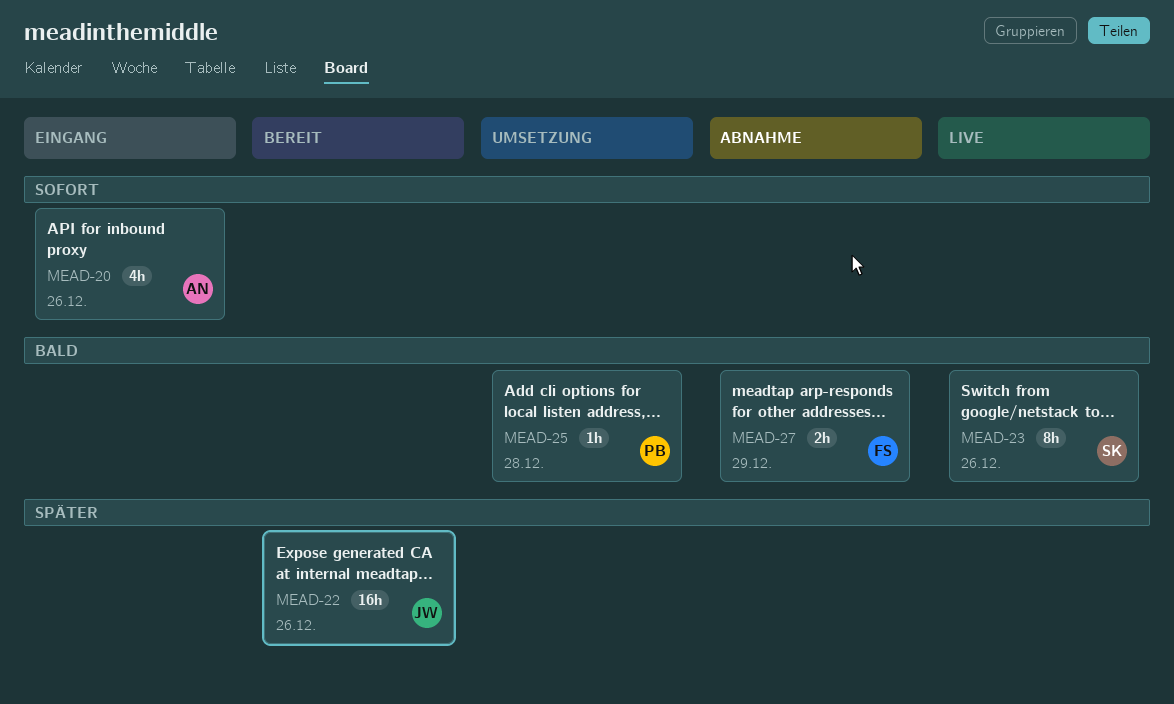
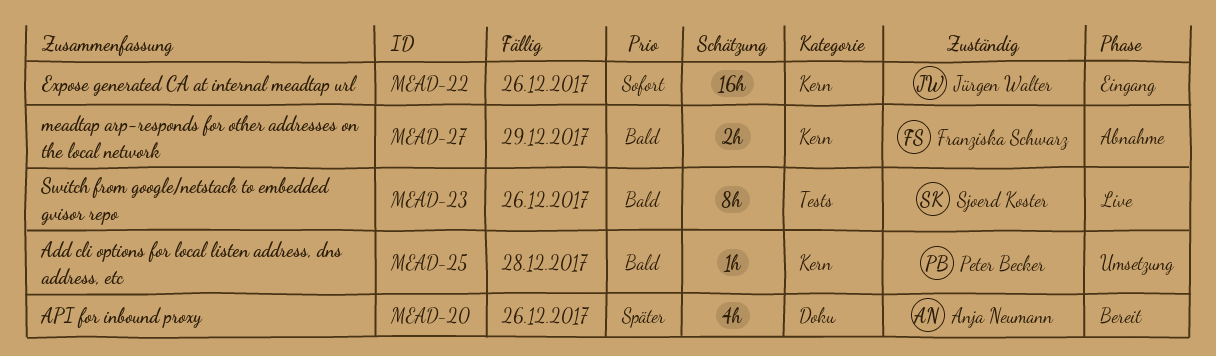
MEAD-20, status: Eingang -> Bereit
MEAD-20, priority: Sofort -> Später
MEAD-22, status: Bereit -> Eingang
MEAD-22, priority: Später -> Sofort

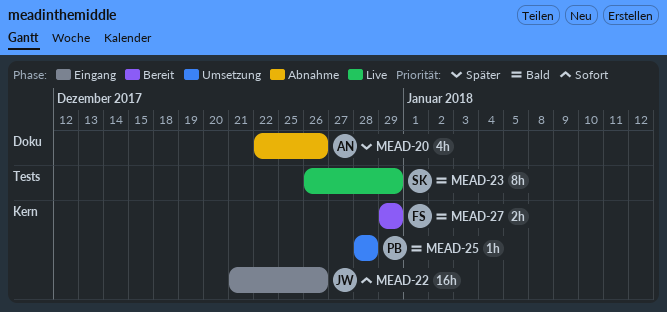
MEAD-20, status: Bereit -> Abnahme
MEAD-23, due: Dec 26 -> Dec 29
MEAD-27, status: Abnahme -> Bereit

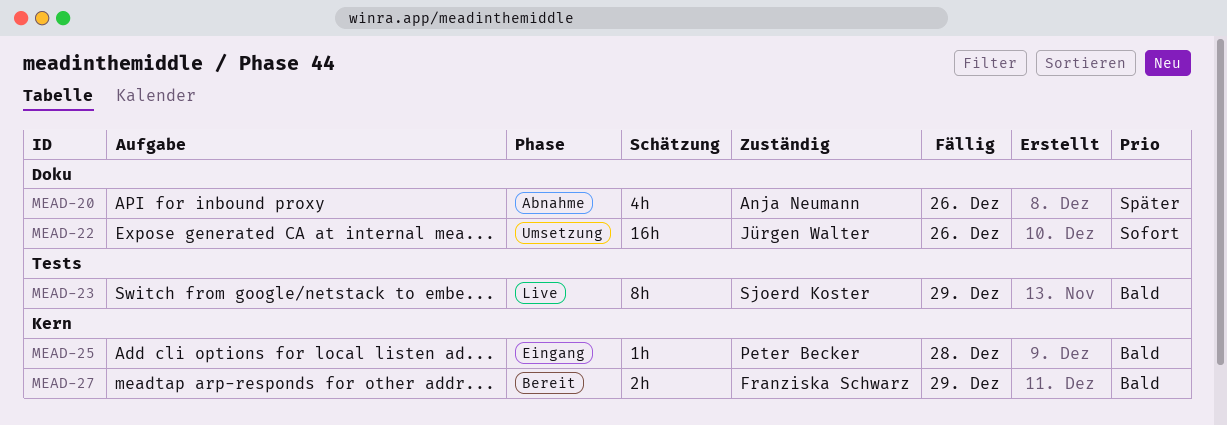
MEAD-22, status: Eingang -> Umsetzung
MEAD-22, label: Kern -> Doku
MEAD-25, status: Umsetzung -> Eingang

